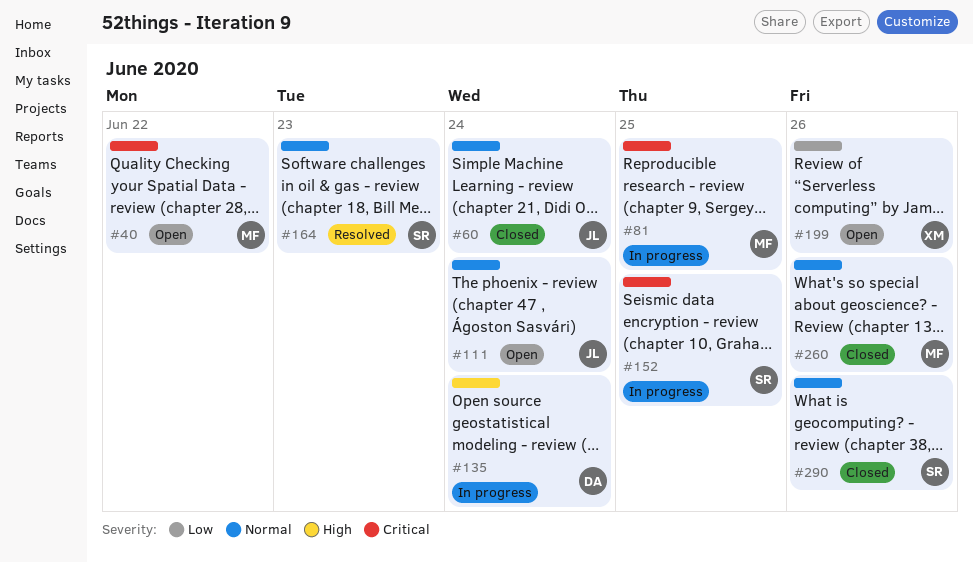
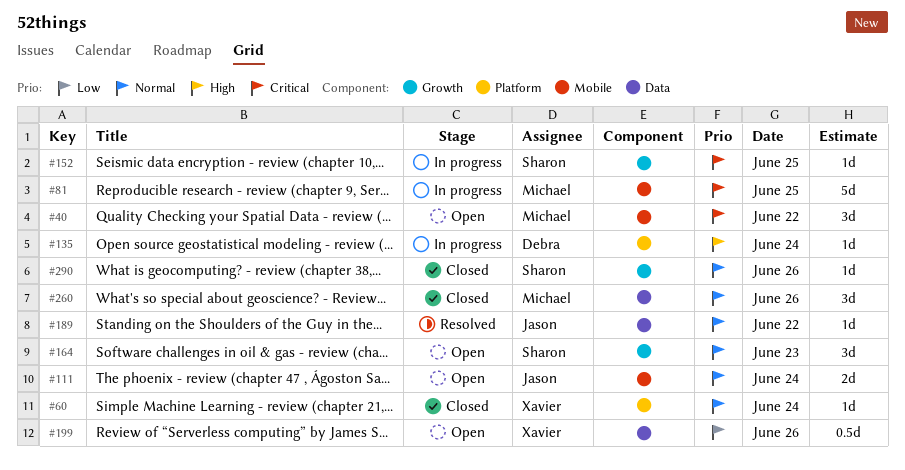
#60, owner: Jason -> Xavier
#164, status: Resolved -> Open
#189: none -> present

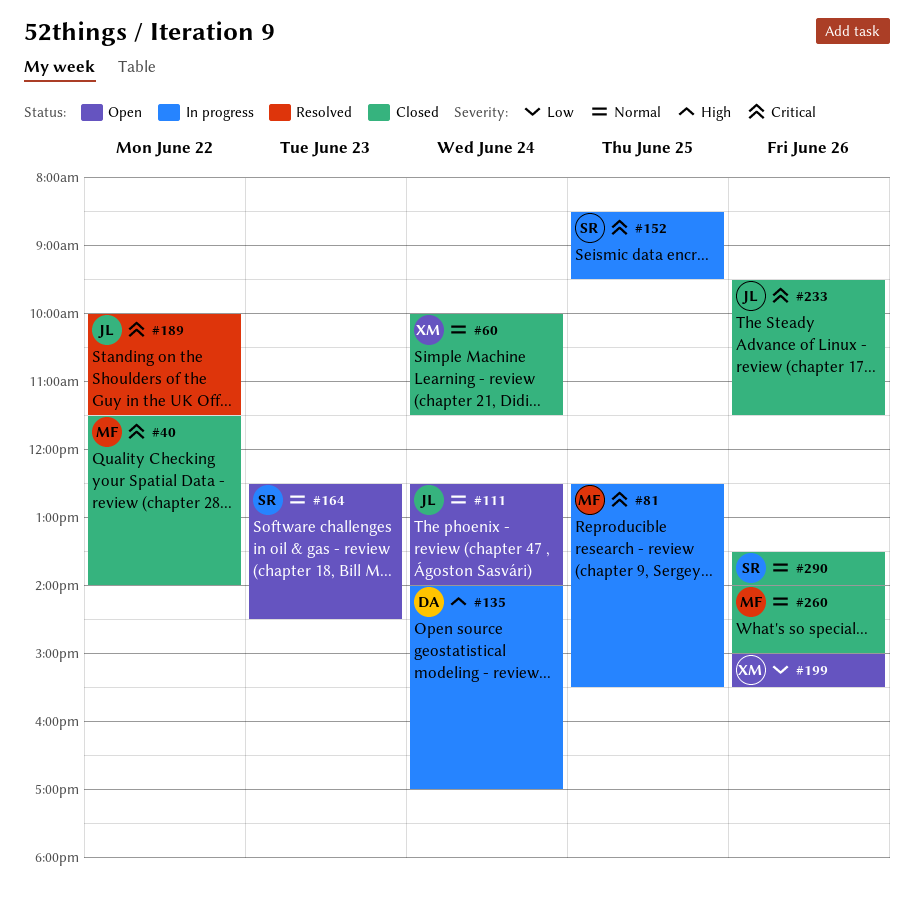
#40, status: Open -> Closed
#189, priority: Normal -> Critical
#233: none -> present

